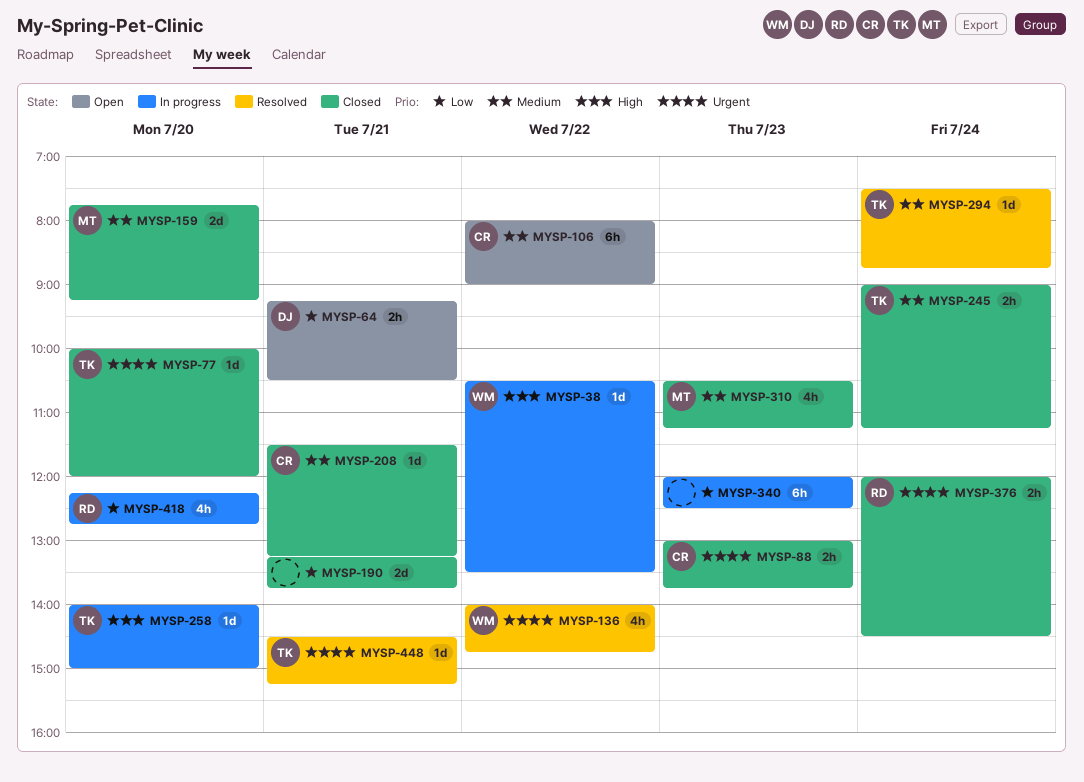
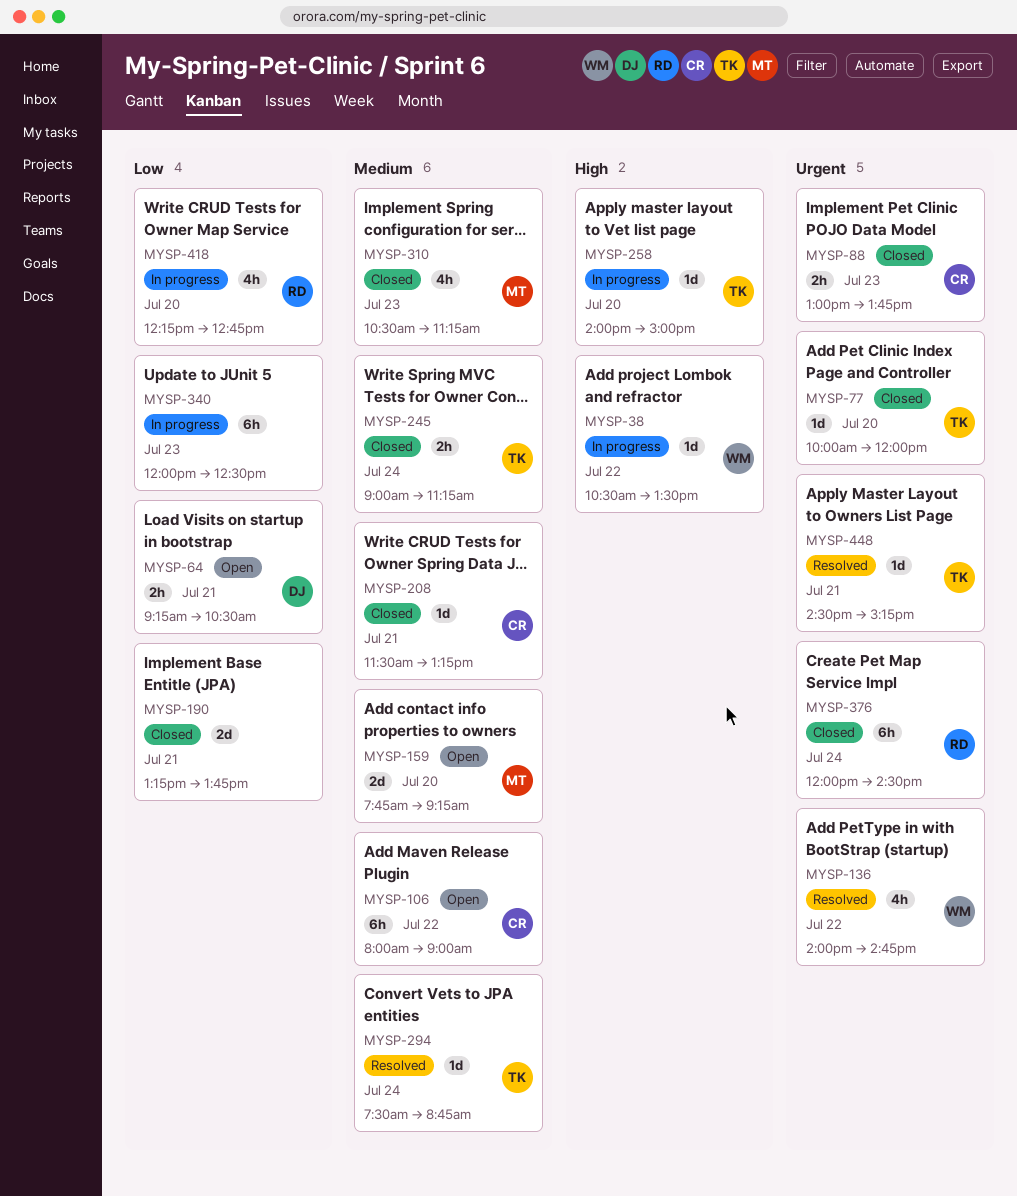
MYSP-159, status: Closed -> Open
MYSP-376, estimate: 2h -> 6h

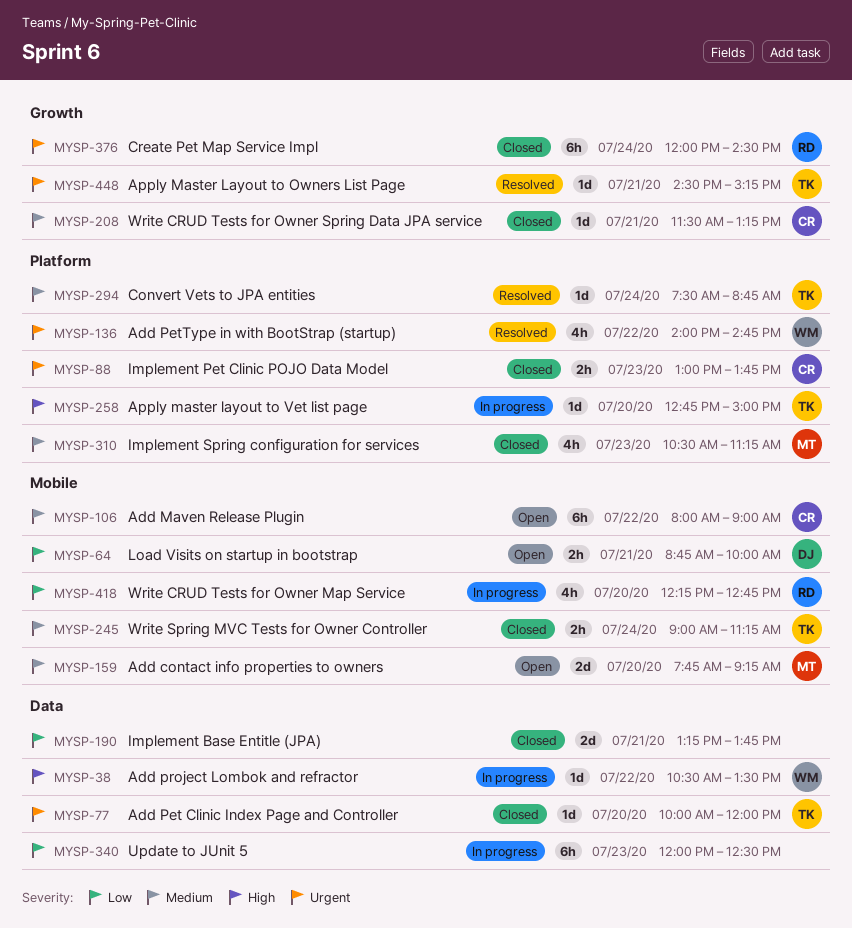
MYSP-64, begins: 09:15 -> 08:45
MYSP-64, ends: 10:30 -> 10:00
MYSP-258, begins: 14:00 -> 12:45

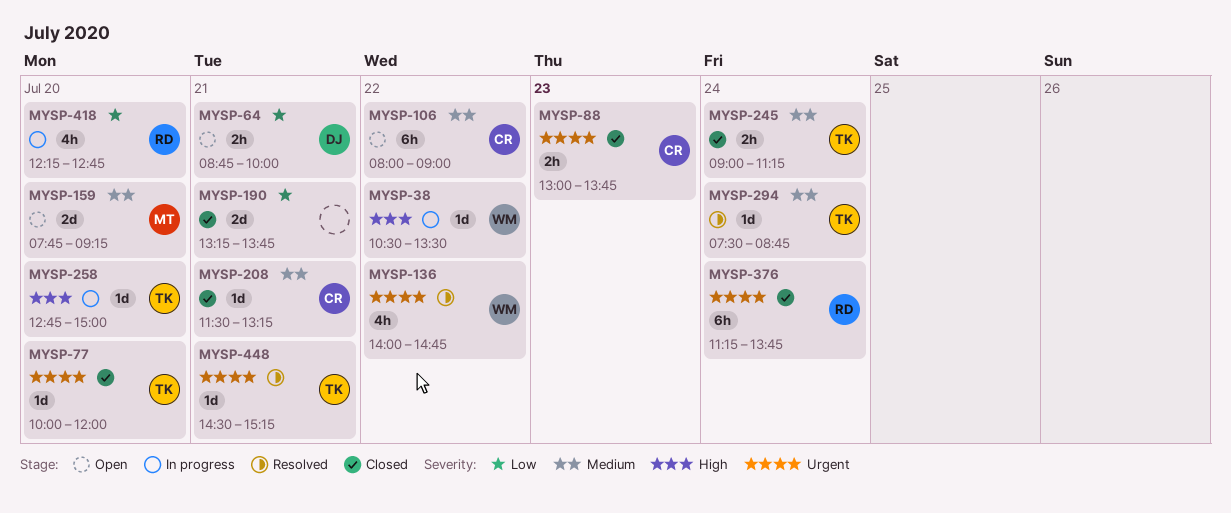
MYSP-310: present -> none
MYSP-340: present -> none
MYSP-376, begins: 12:00 -> 11:15
MYSP-376, ends: 14:30 -> 13:45

